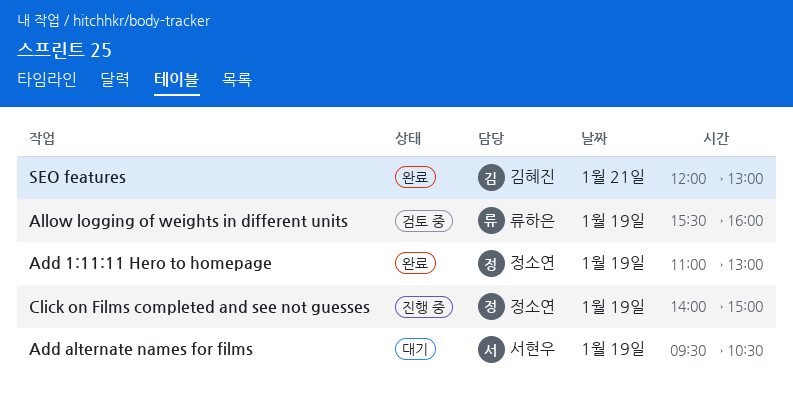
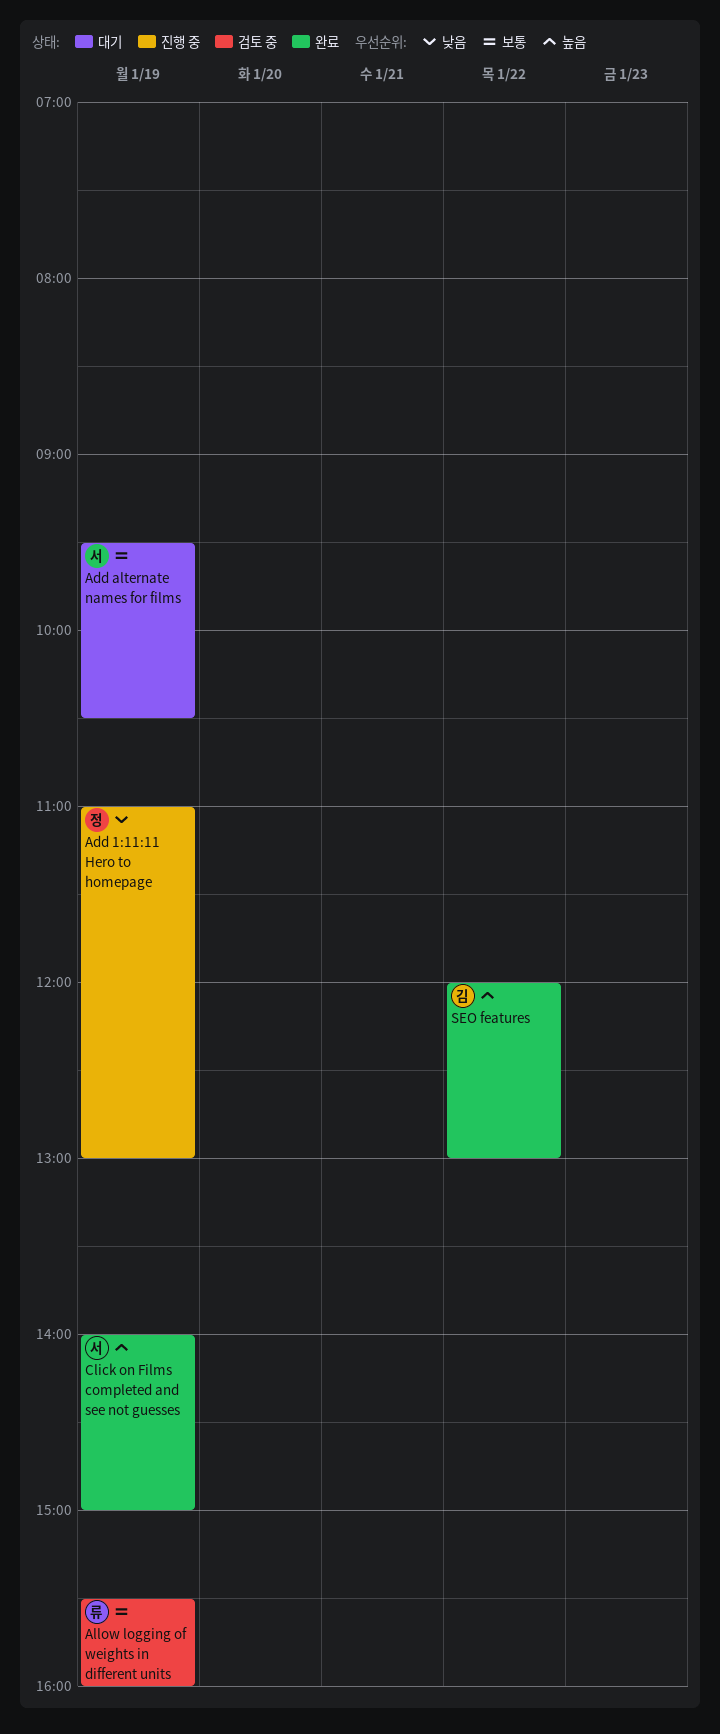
Add 1:11:11 Hero to homepage, status: 완료 -> 진행 중
Click on Films completed and see not guesses, status: 진행 중 -> 완료
Click on Films completed and see not guesses, owner: 정소연 -> 서현우
SEO features, day: Jan 21 -> Jan 22

